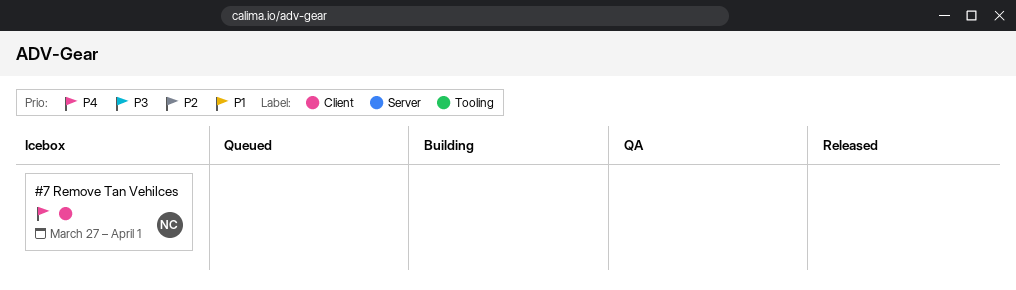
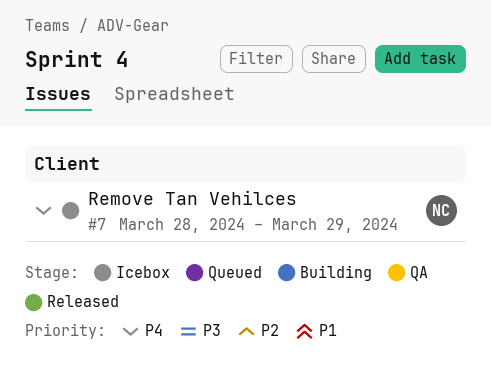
#7, start: Mar 27 -> Mar 28
#7, due: Apr 1 -> Mar 29

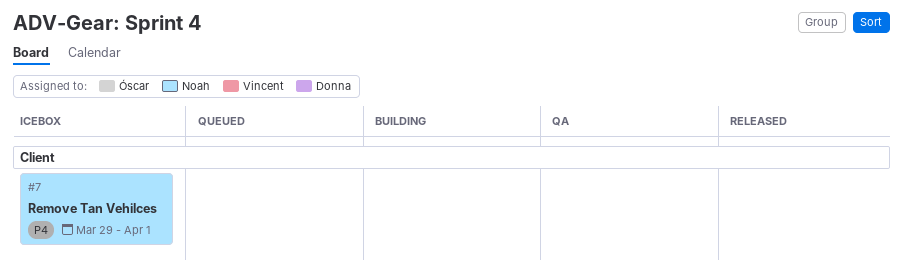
#7, start: Mar 28 -> Mar 29
#7, due: Mar 29 -> Apr 1

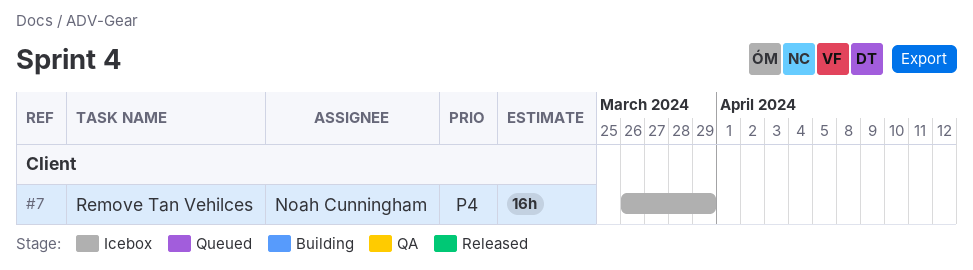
#7, start: Mar 29 -> Mar 26
#7, due: Apr 1 -> Mar 29

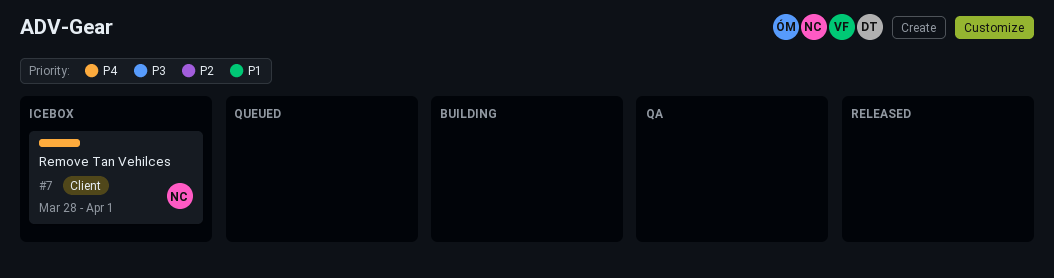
#7, start: Mar 26 -> Mar 28
#7, due: Mar 29 -> Apr 1

